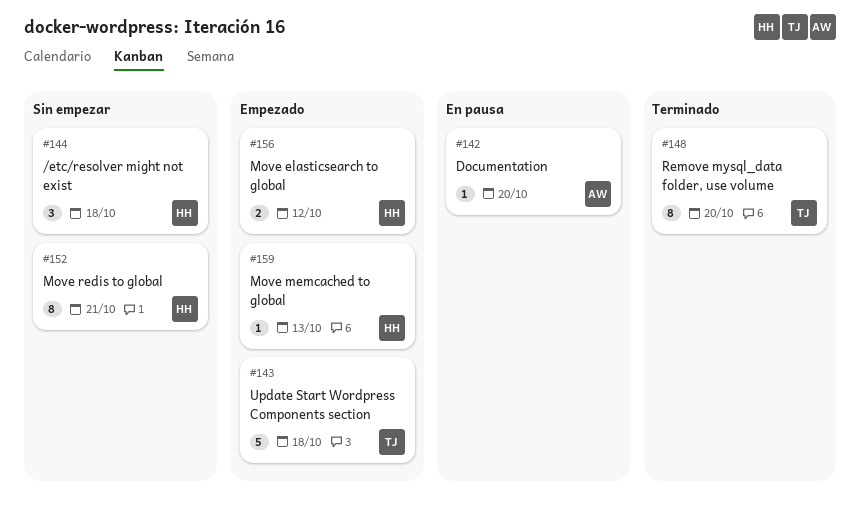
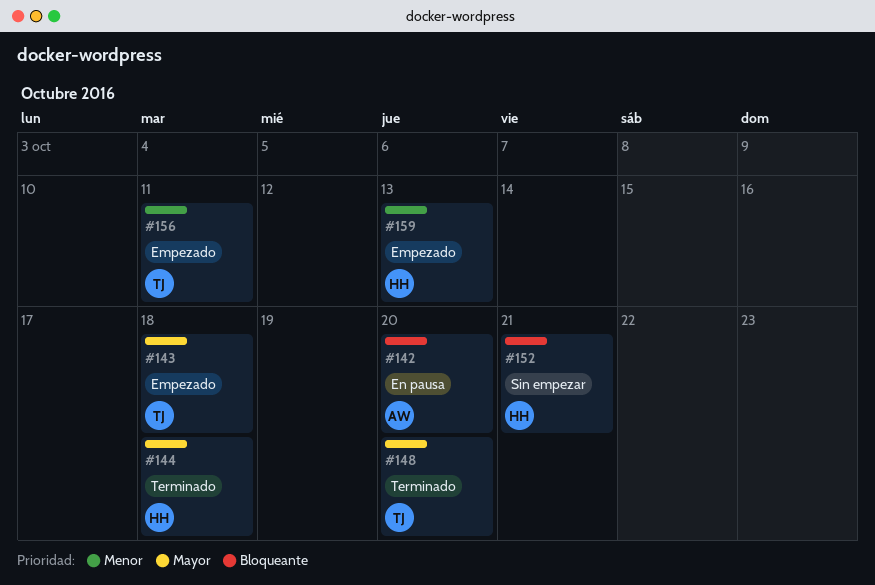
#144, status: Sin empezar -> Terminado
#156, owner: HH -> TJ
#156, due: Oct 12 -> Oct 11

